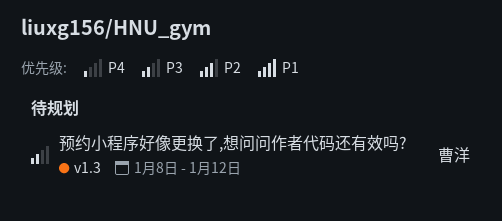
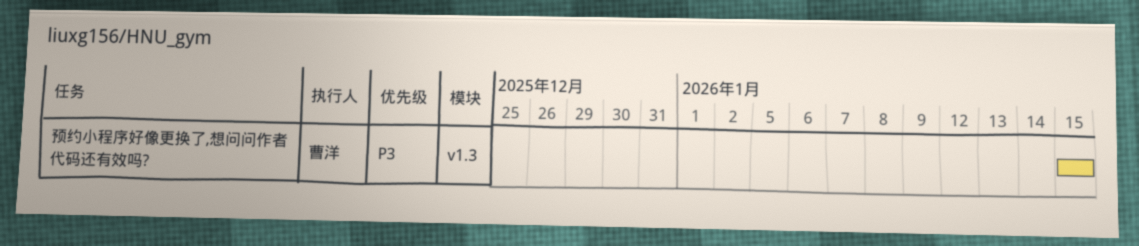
预约小程序好像更换了,想问问作者代码还有效吗?, start: Jan 8 -> Jan 15
预约小程序好像更换了,想问问作者代码还有效吗?, due: Jan 12 -> Jan 15

